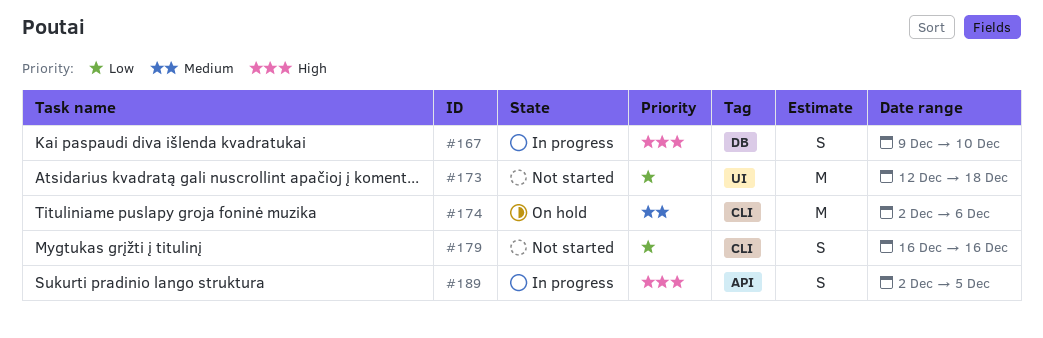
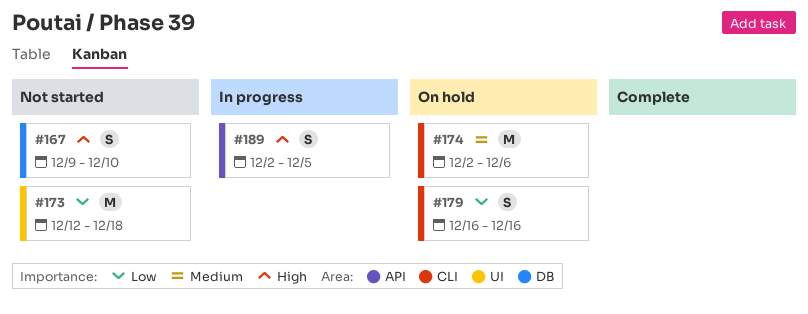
#167, status: In progress -> Not started
#179, status: Not started -> On hold

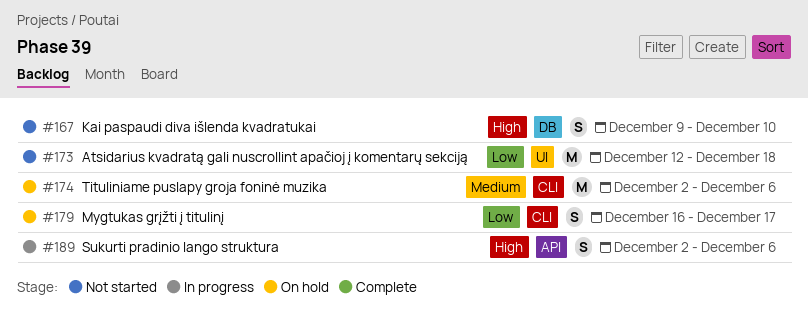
#179, due: Dec 16 -> Dec 17
#189, due: Dec 5 -> Dec 6

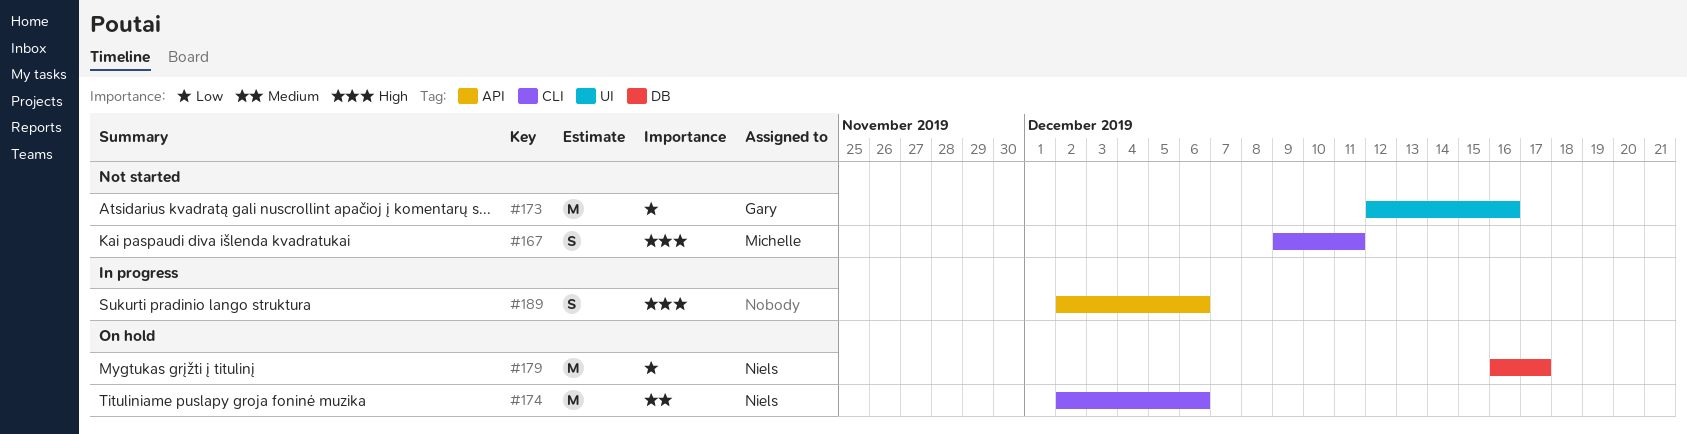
#167, label: DB -> CLI
#167, due: Dec 10 -> Dec 11
#173, due: Dec 18 -> Dec 16
#179, label: CLI -> DB
#179, estimate: S -> M

